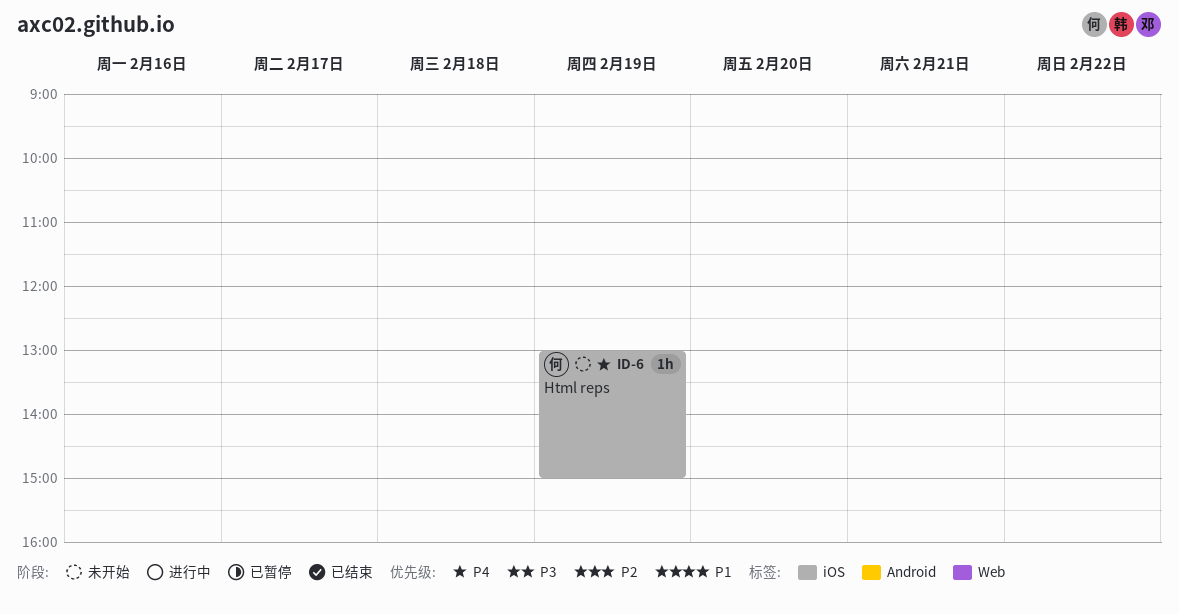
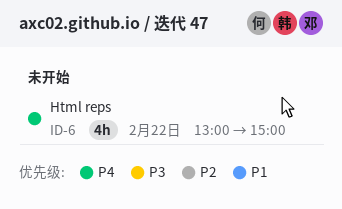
ID-6, estimate: 1h -> 4h
ID-6, day: Feb 19 -> Feb 22

